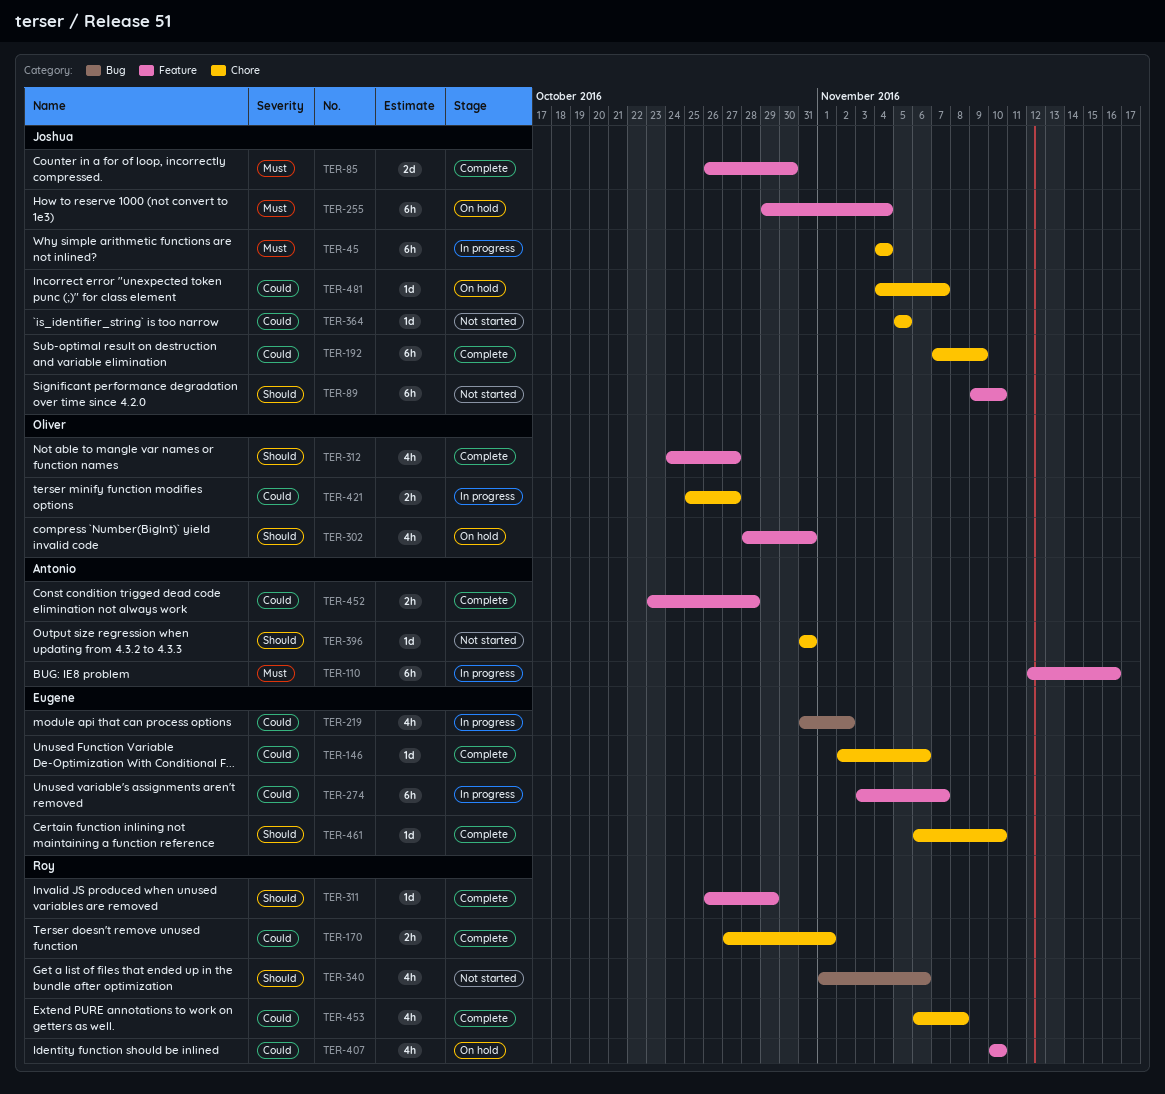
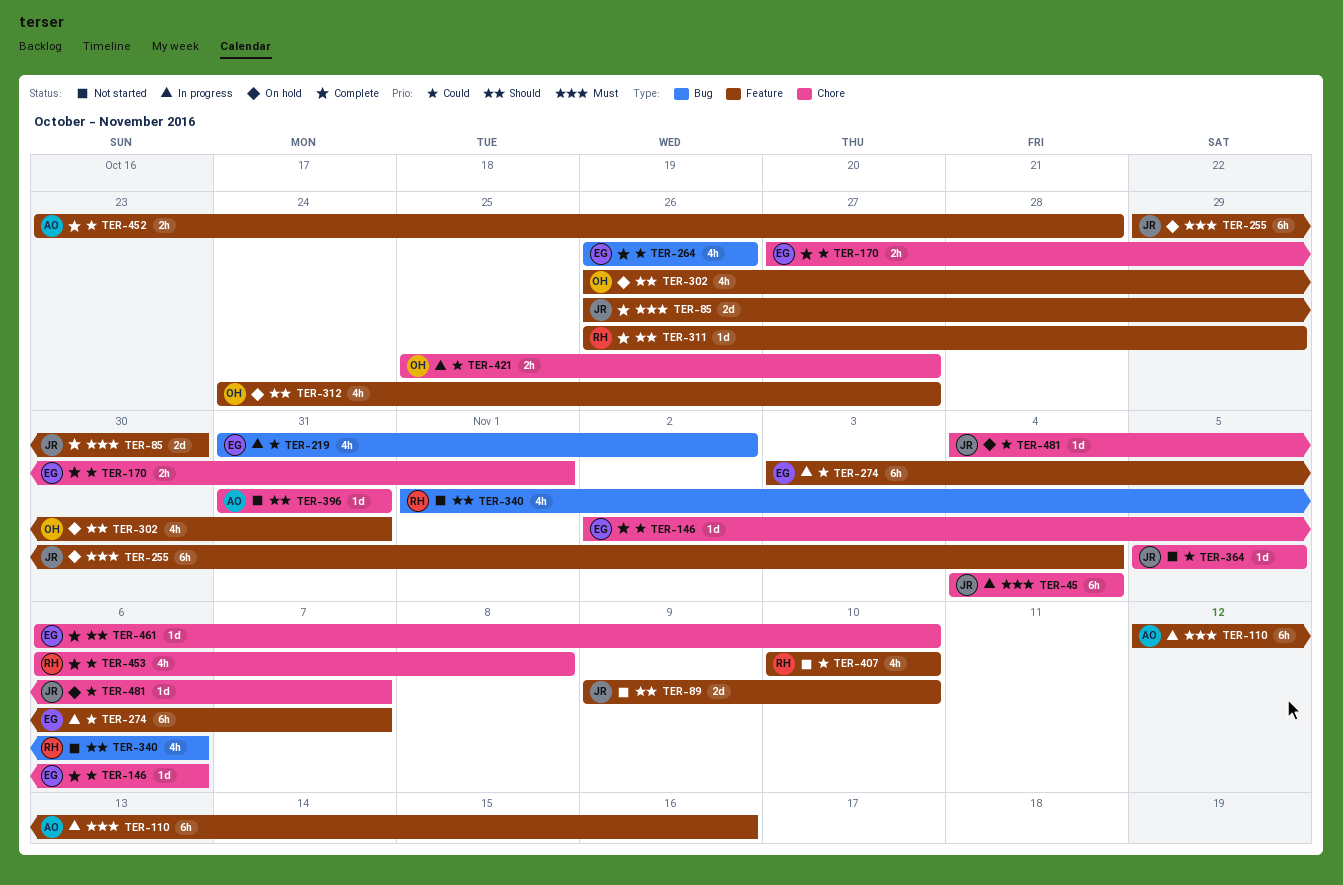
TER-89, estimate: 6h -> 2d
TER-170, owner: Roy -> Eugene
TER-192: present -> none
TER-264: none -> present
TER-302, start: Oct 28 -> Oct 26
TER-312, status: Complete -> On hold
TER-407, status: On hold -> Not started

